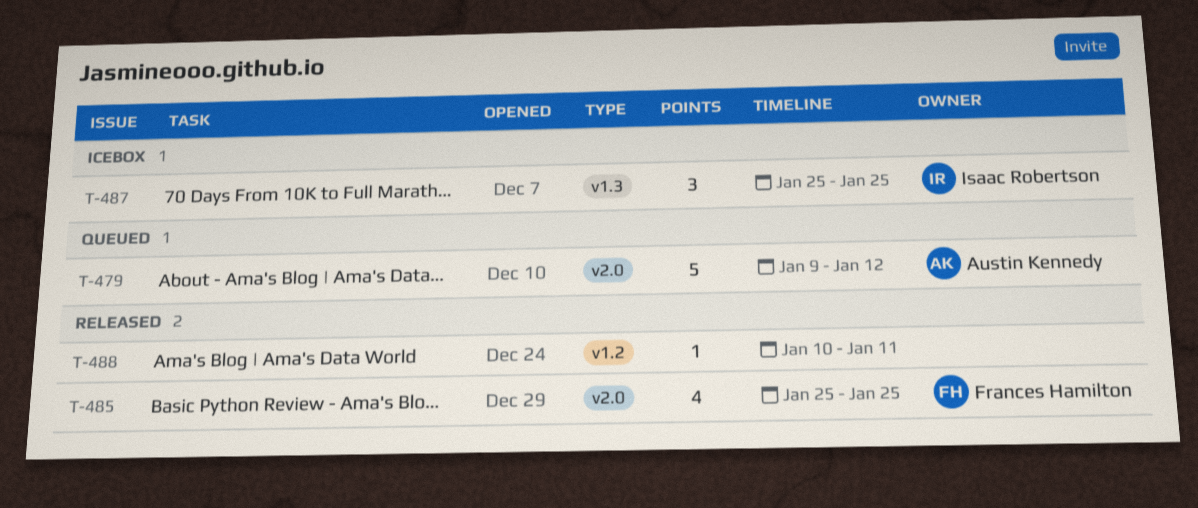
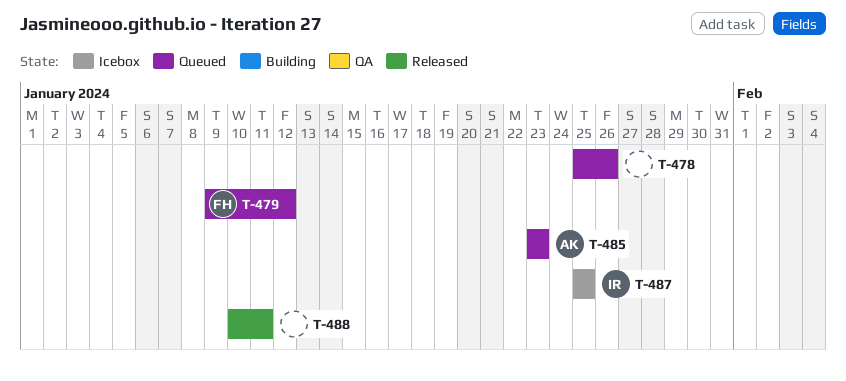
T-478: none -> present
T-479, owner: Austin Kennedy -> Frances Hamilton
T-485, status: Released -> Queued
T-485, owner: Frances Hamilton -> Austin Kennedy
T-485, start: Jan 25 -> Jan 23
T-485, due: Jan 25 -> Jan 23

